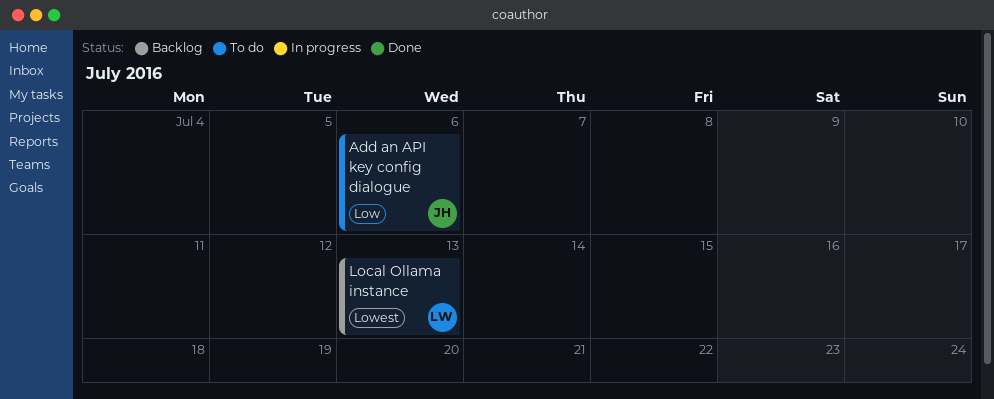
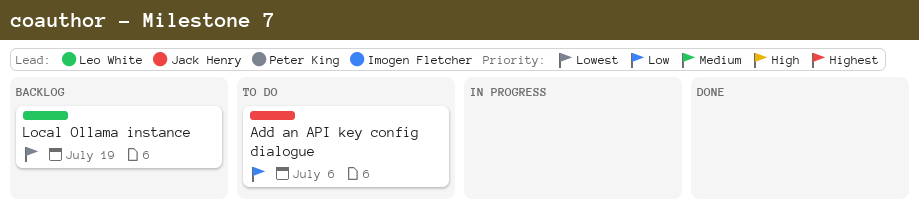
Local Ollama instance, due: Jul 13 -> Jul 19

